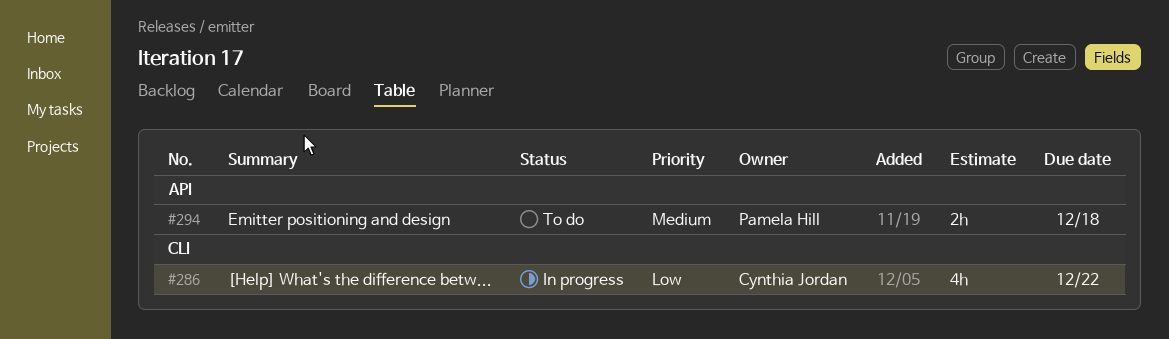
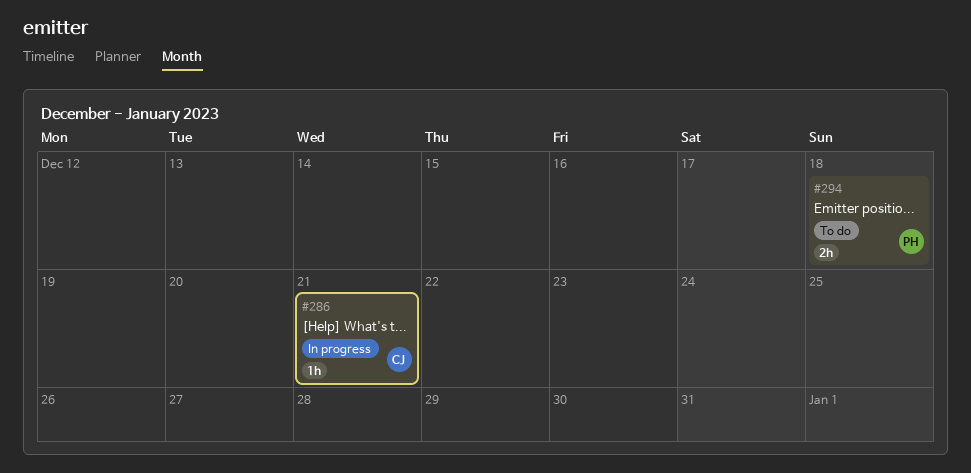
#286, estimate: 4h -> 1h
#286, due: Dec 22 -> Dec 21

